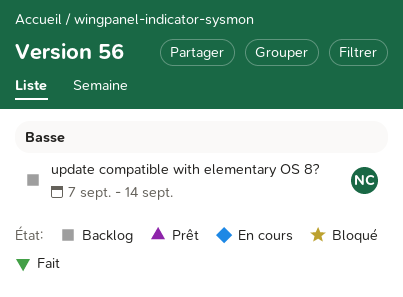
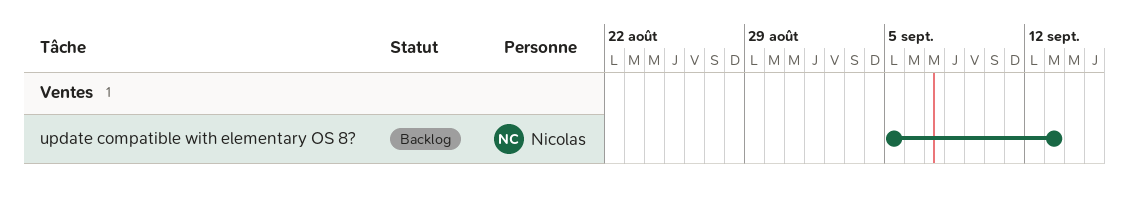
update compatible with elementary OS 8?, start: Sep 7 -> Sep 5
update compatible with elementary OS 8?, due: Sep 14 -> Sep 13

